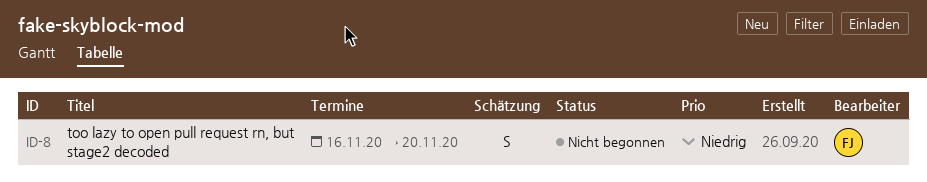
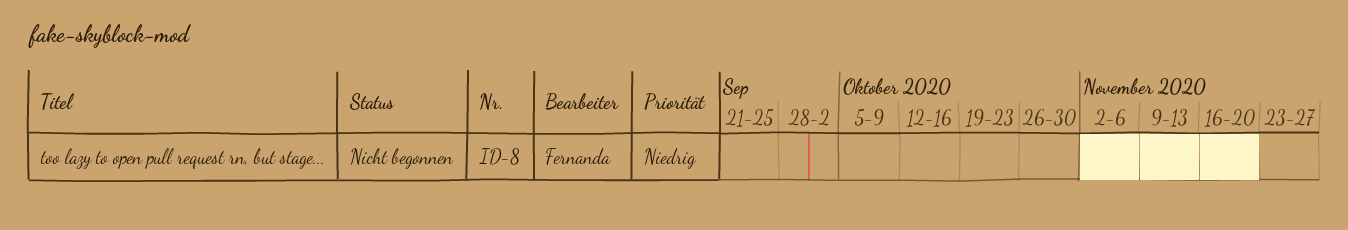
ID-8, start: Nov 16 -> Nov 2

